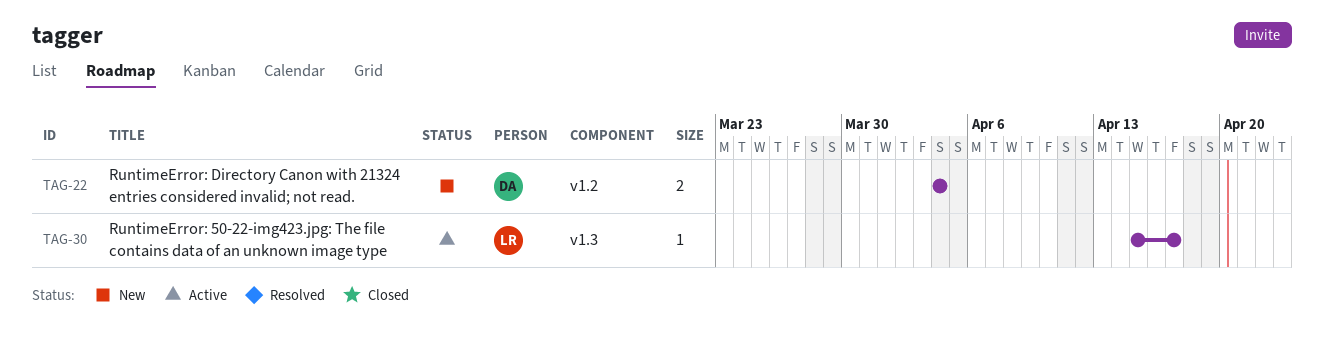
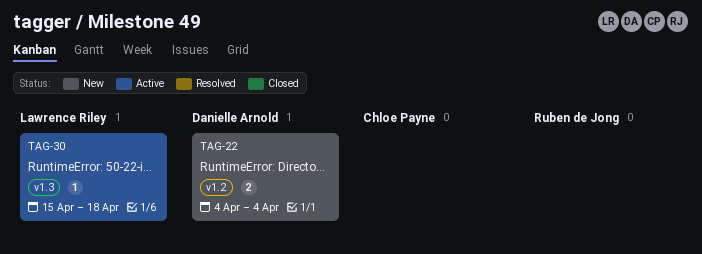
TAG-30, due: Apr 17 -> Apr 18

